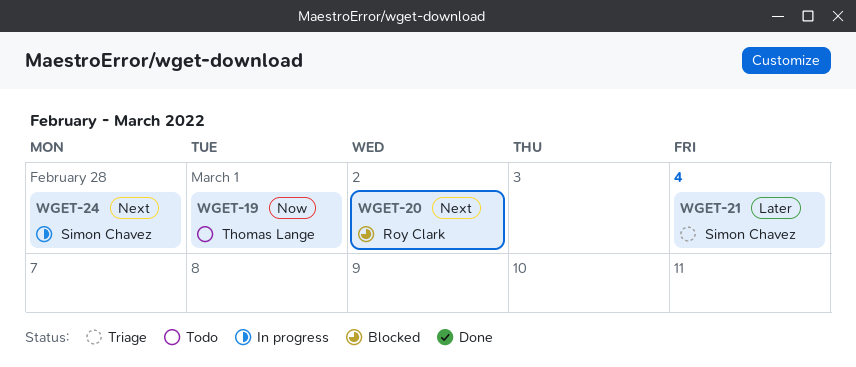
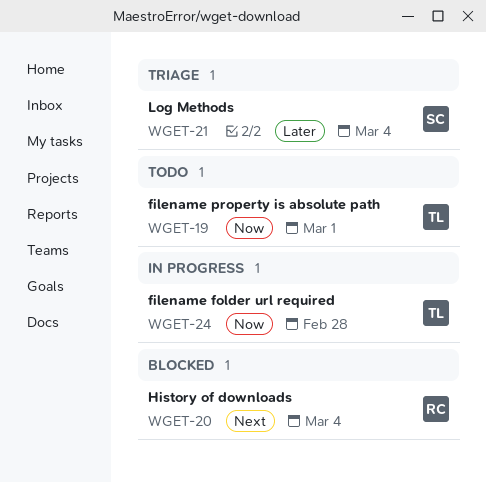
WGET-20, due: Mar 2 -> Mar 4
WGET-24, owner: Simon Chavez -> Thomas Lange
WGET-24, priority: Next -> Now

